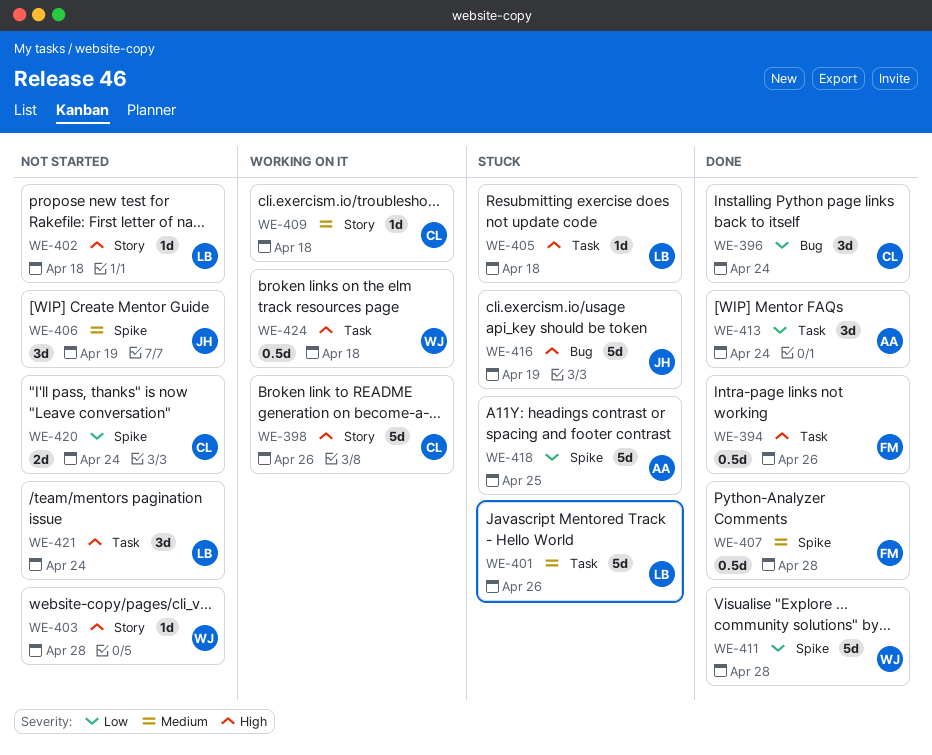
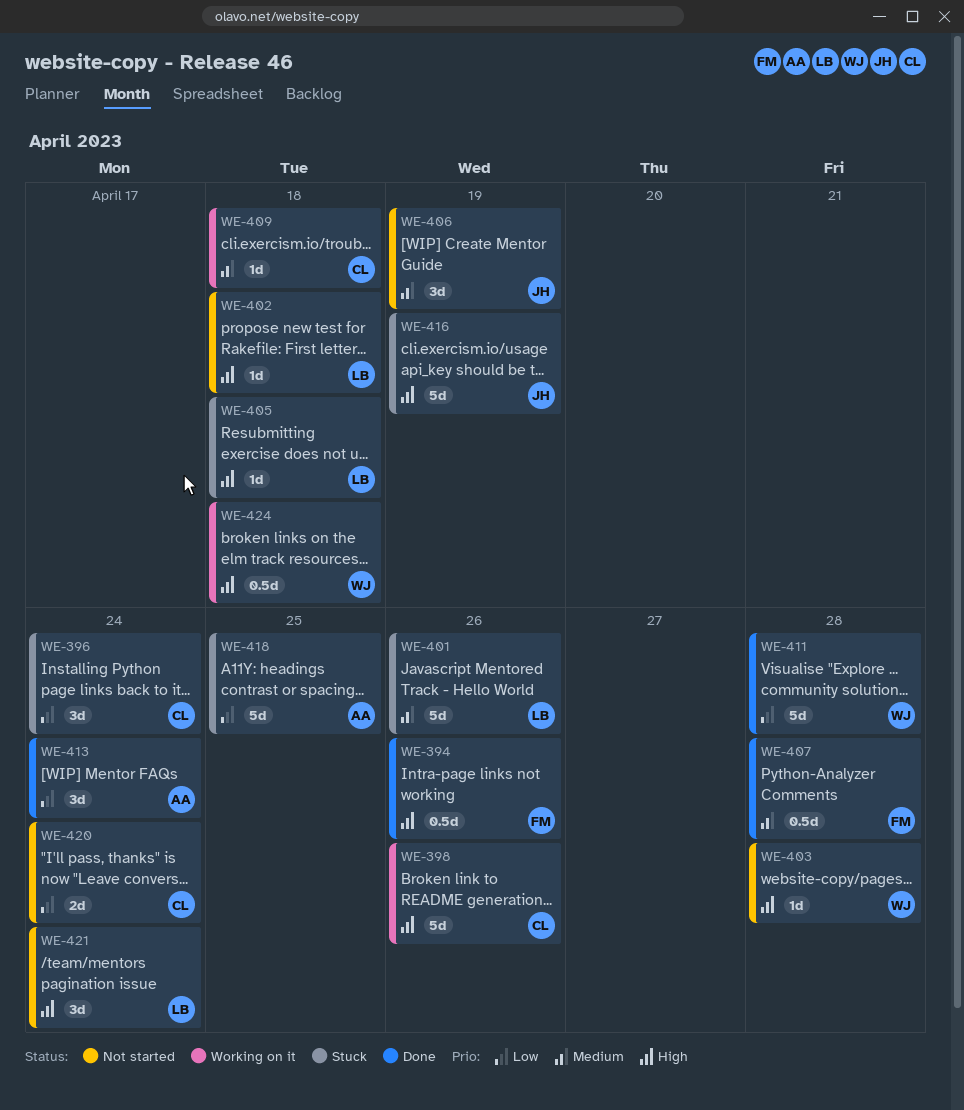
WE-396, status: Done -> Stuck

